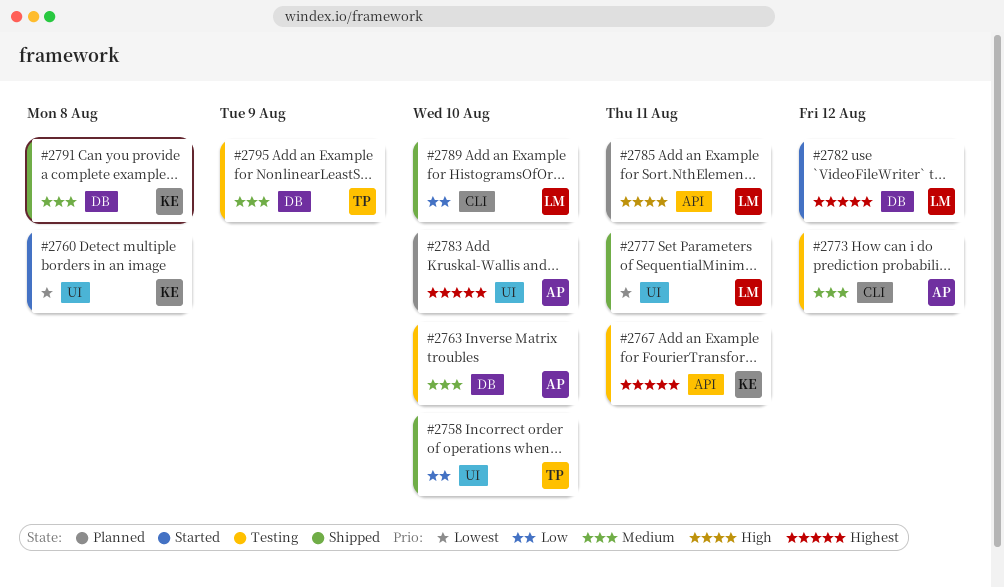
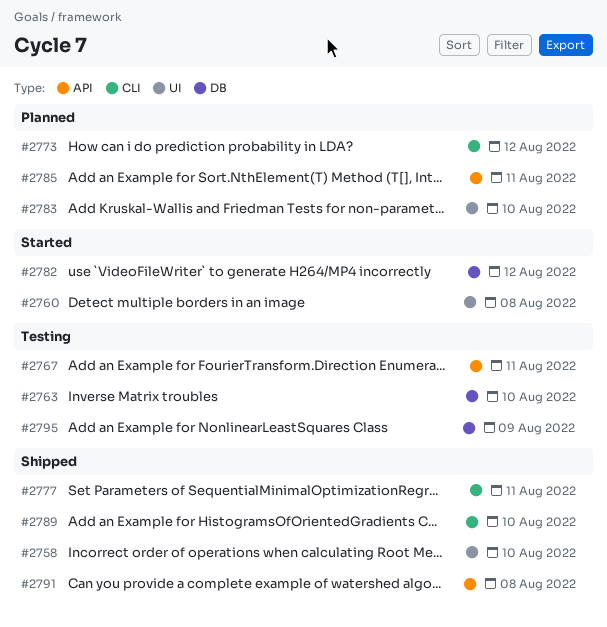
#2773, status: Testing -> Planned
#2777, label: UI -> CLI
#2791, label: DB -> API

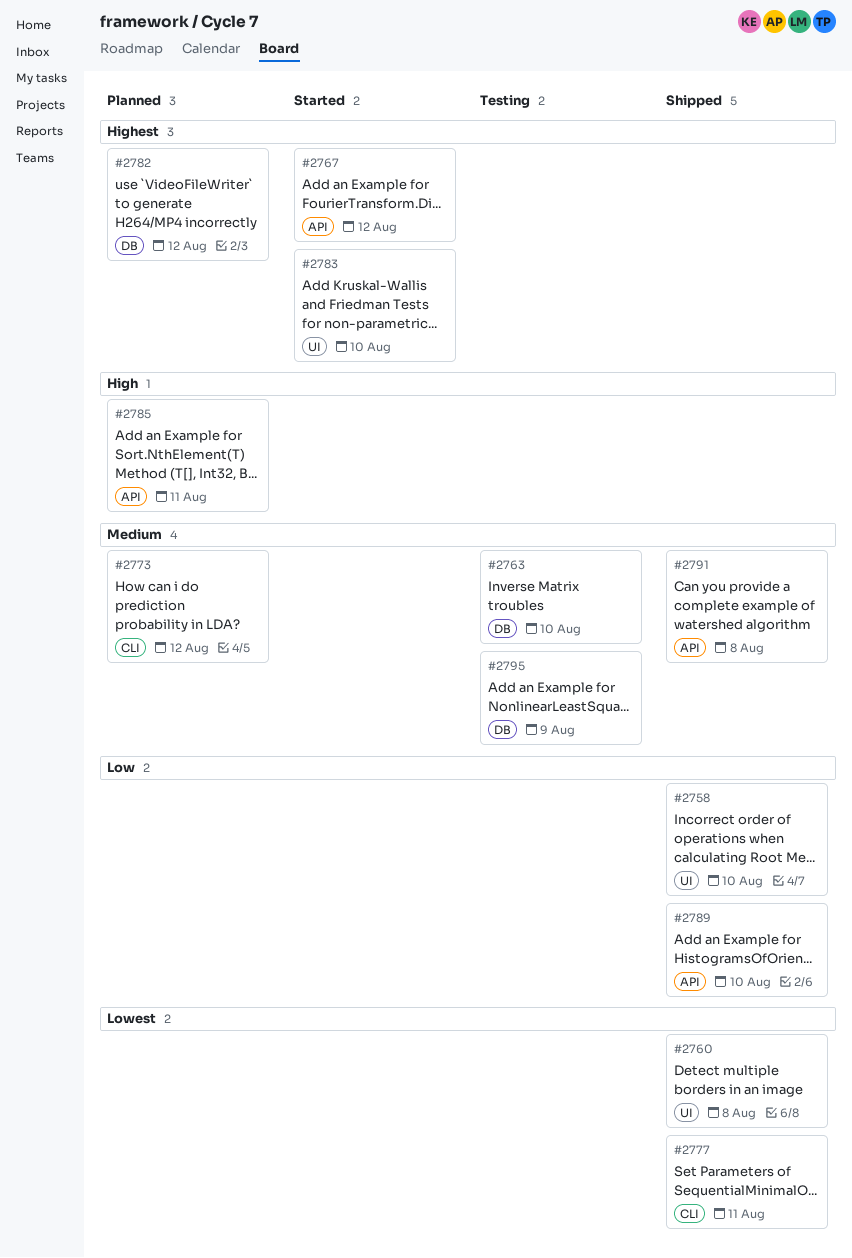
#2760, status: Started -> Shipped
#2767, status: Testing -> Started
#2767, due: Aug 11 -> Aug 12
#2782, status: Started -> Planned
#2783, status: Planned -> Started
#2789, label: CLI -> API

